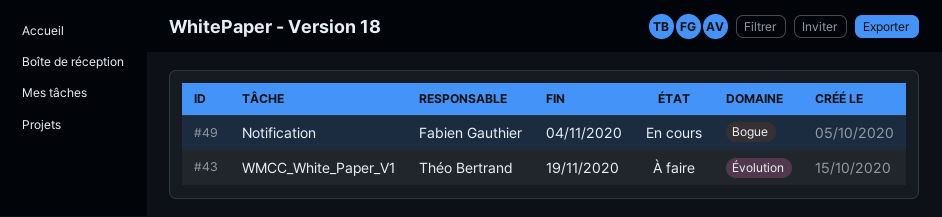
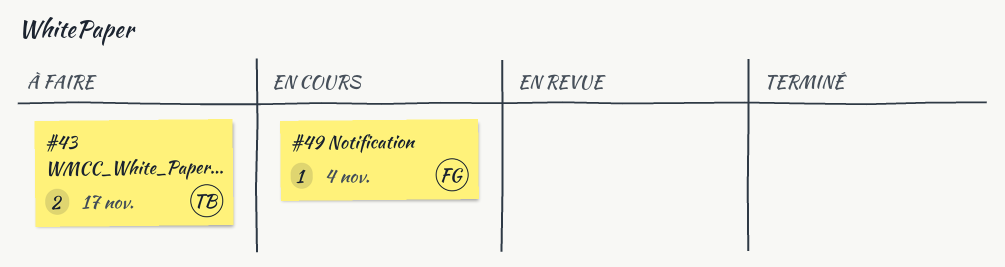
#43, due: Nov 19 -> Nov 17

